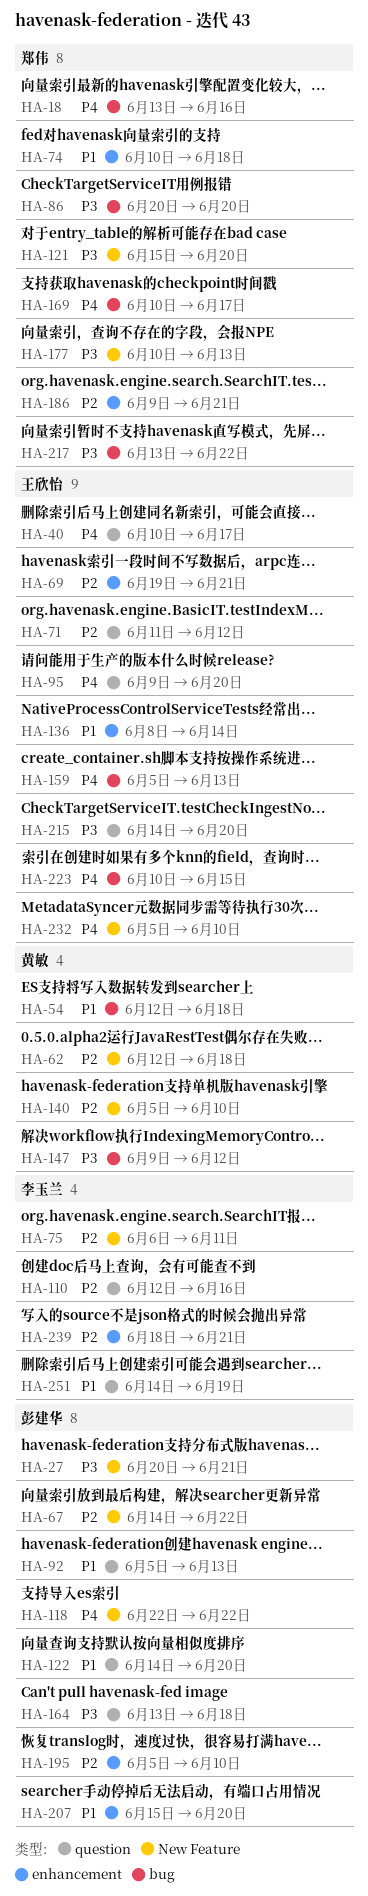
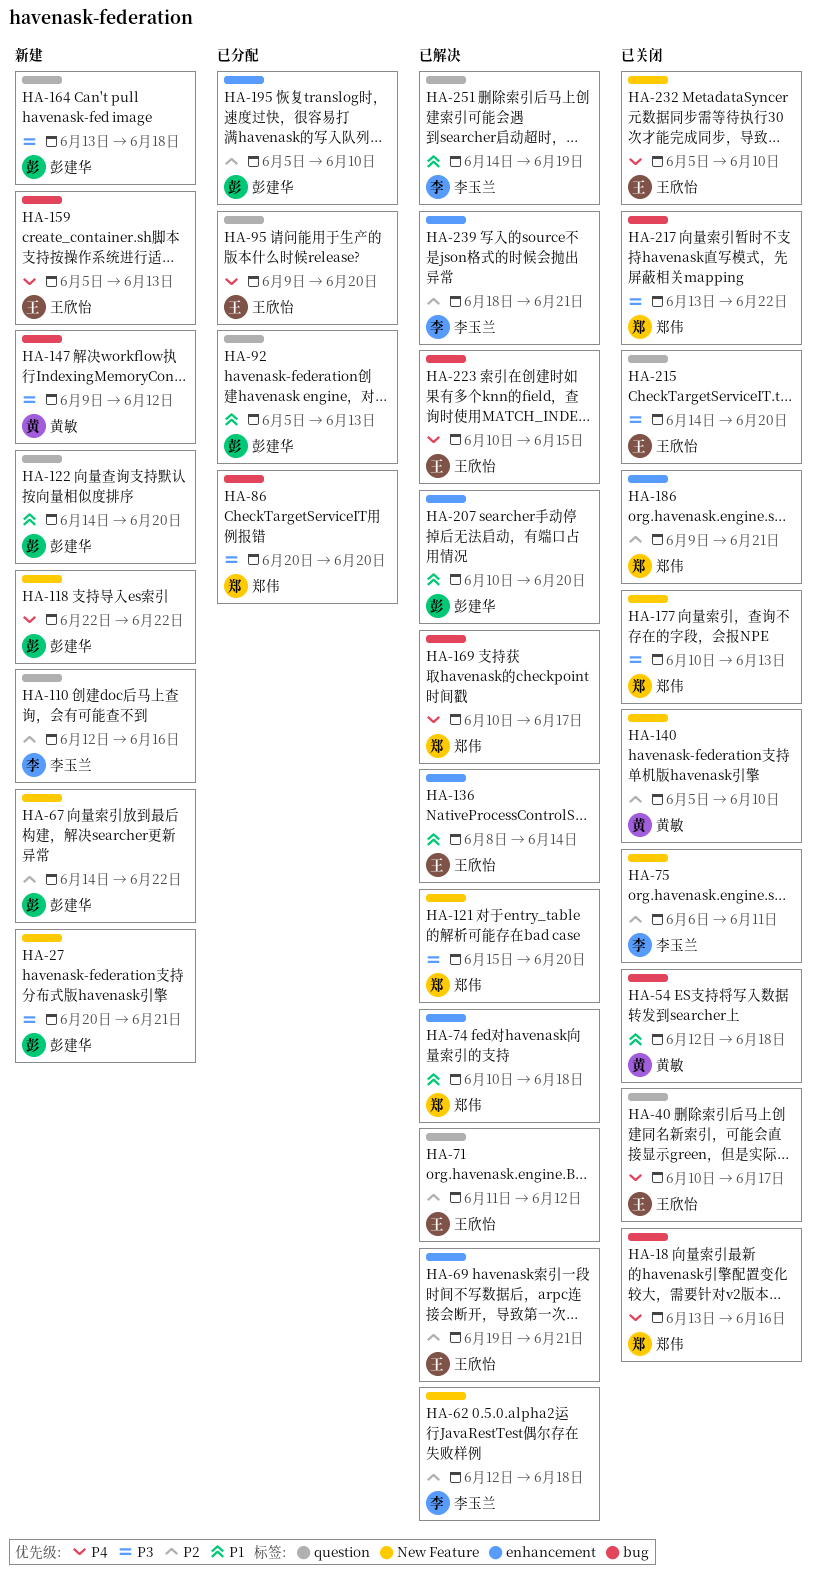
HA-62, owner: 黄敏 -> 李玉兰
HA-207, start: Jun 15 -> Jun 10

